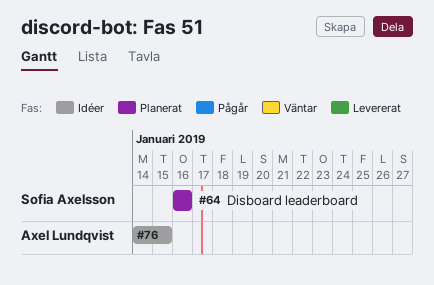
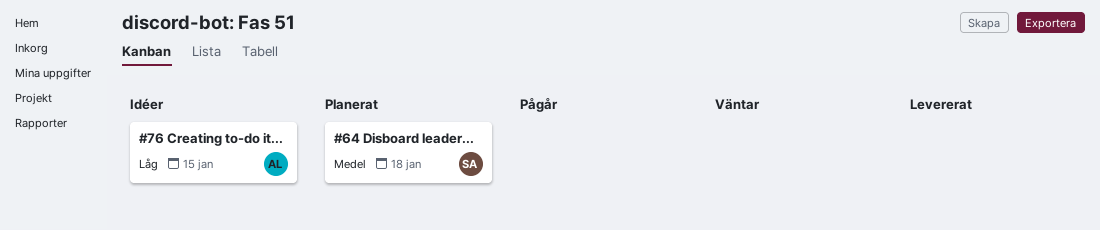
#64, due: Jan 16 -> Jan 18

